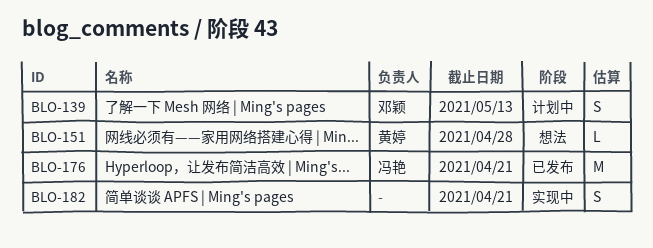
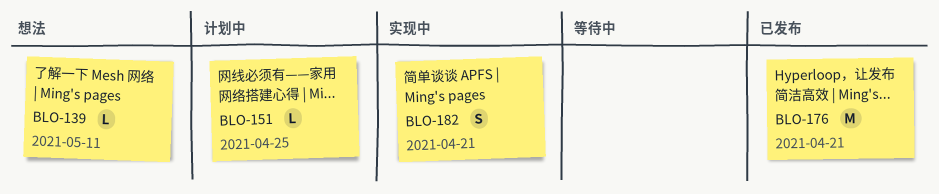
BLO-139, status: 计划中 -> 想法
BLO-139, estimate: S -> L
BLO-139, due: May 13 -> May 11
BLO-151, status: 想法 -> 计划中
BLO-151, due: Apr 28 -> Apr 25

